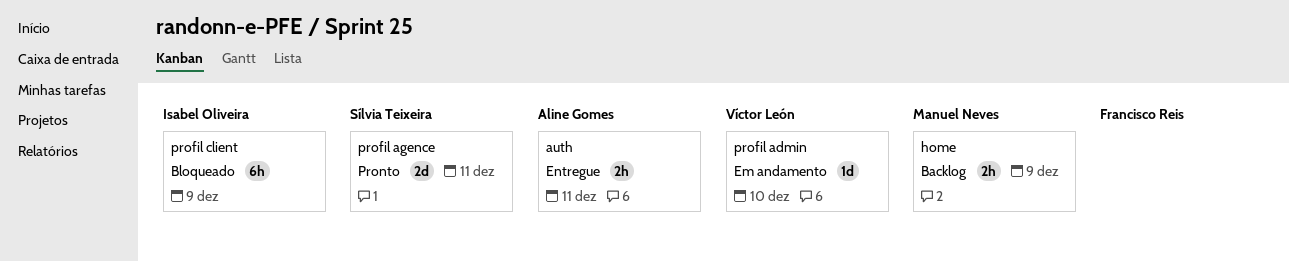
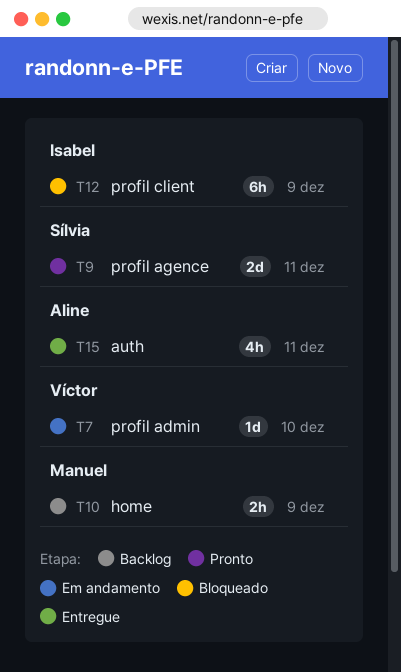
auth, estimate: 2h -> 4h

